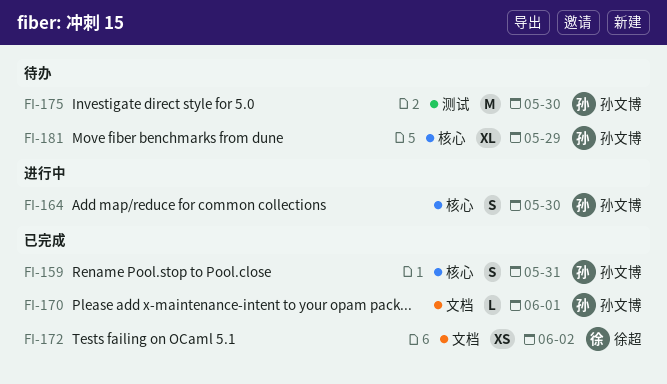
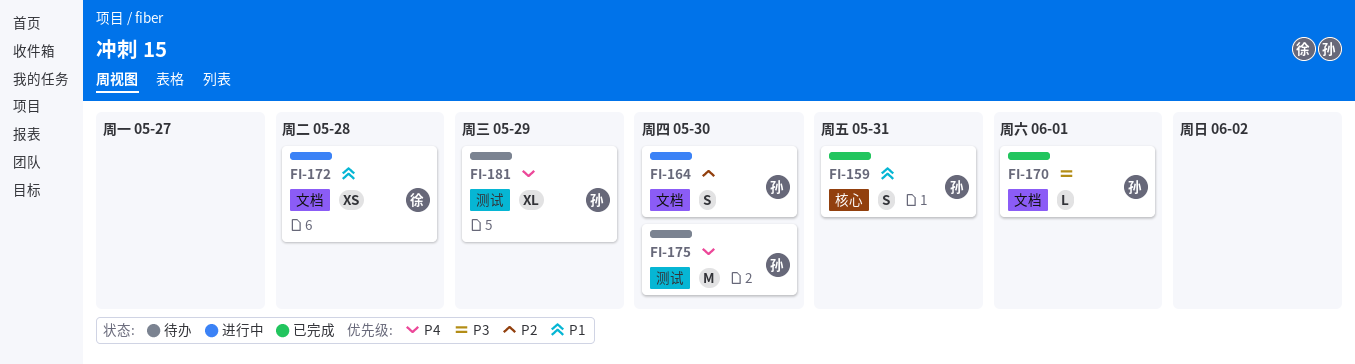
FI-164, label: 核心 -> 文档
FI-172, status: 已完成 -> 进行中
FI-172, due: Jun 2 -> May 28
FI-181, label: 核心 -> 测试

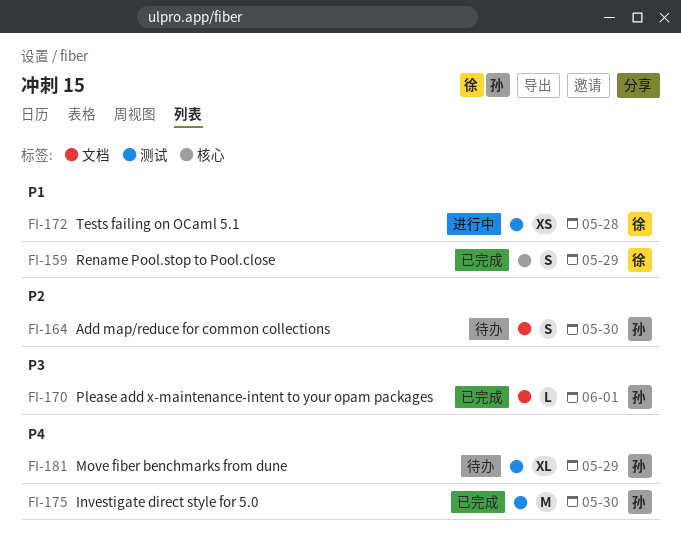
FI-159, owner: 孙 -> 徐
FI-159, due: May 31 -> May 29
FI-164, status: 进行中 -> 待办
FI-172, label: 文档 -> 测试
FI-175, status: 待办 -> 已完成

